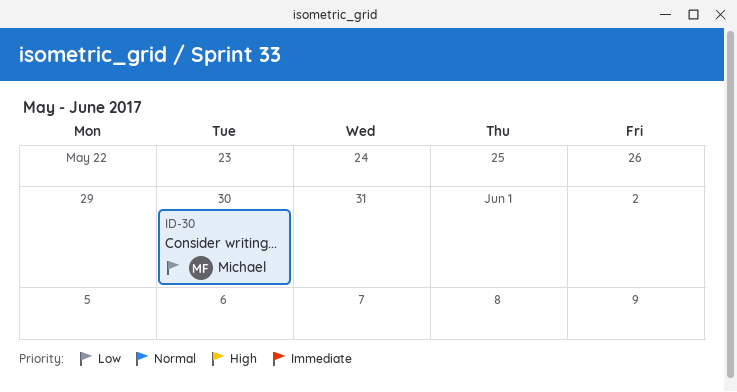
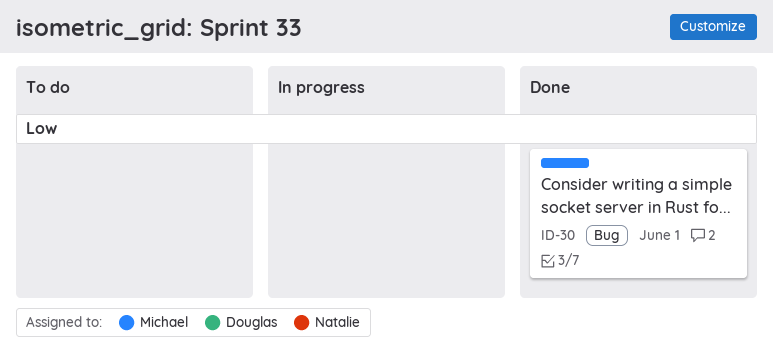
ID-30, due: May 30 -> Jun 1

